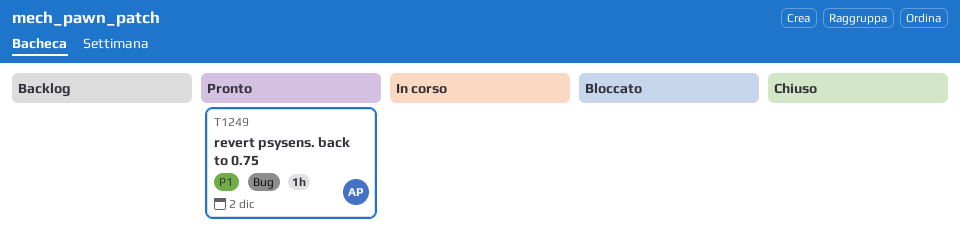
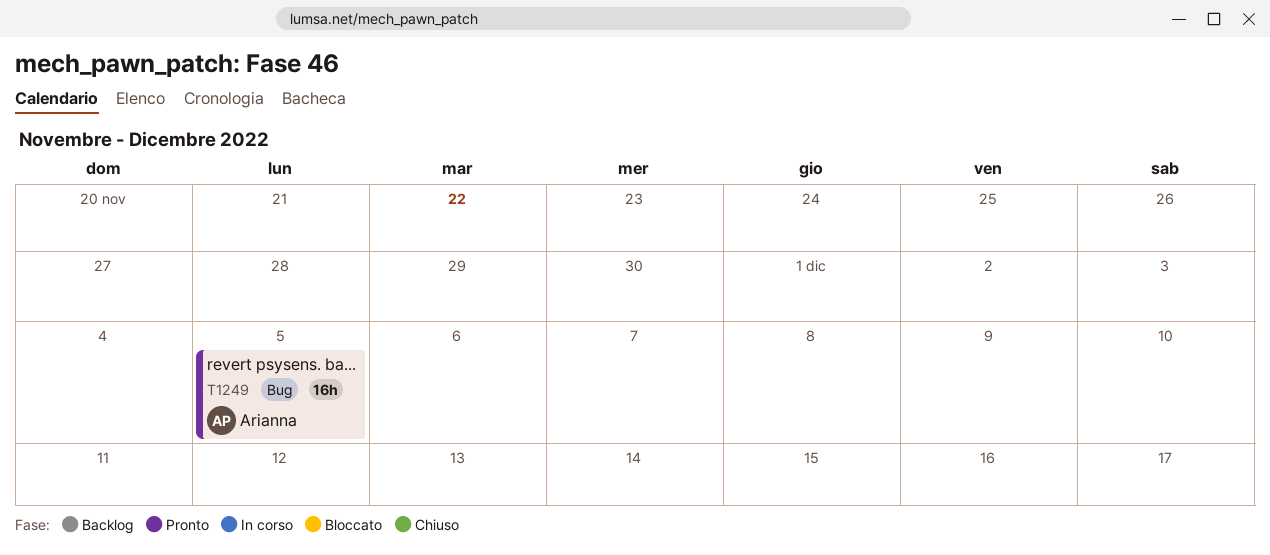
T1249, estimate: 1h -> 16h
T1249, due: Dec 2 -> Dec 5

